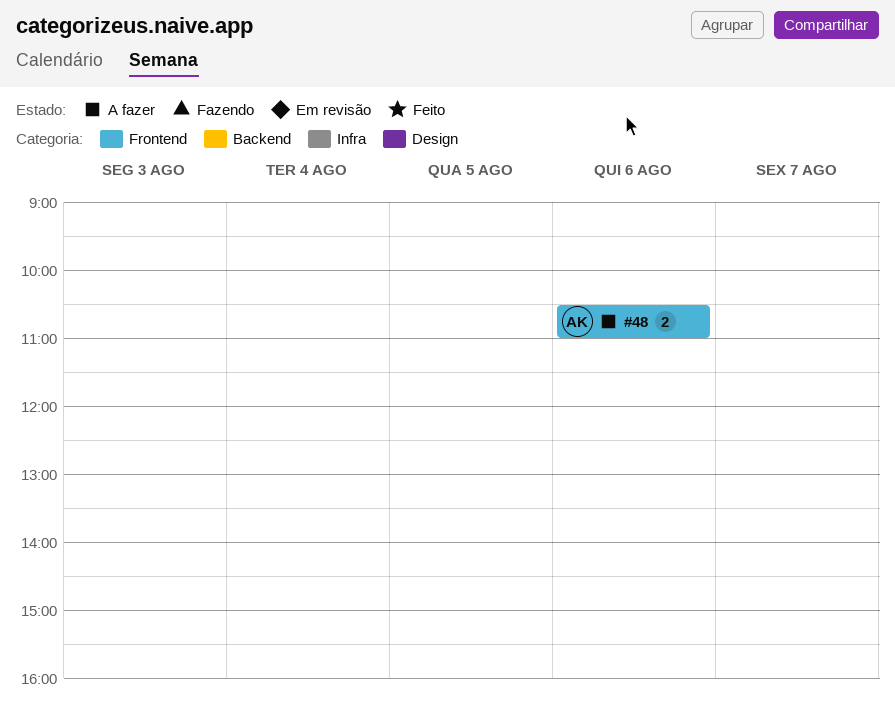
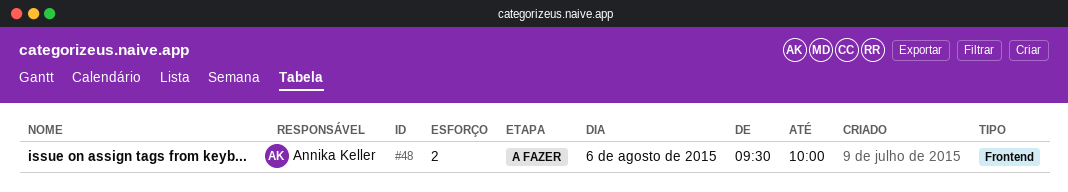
#48, begins: 10:30 -> 09:30
#48, ends: 11:00 -> 10:00

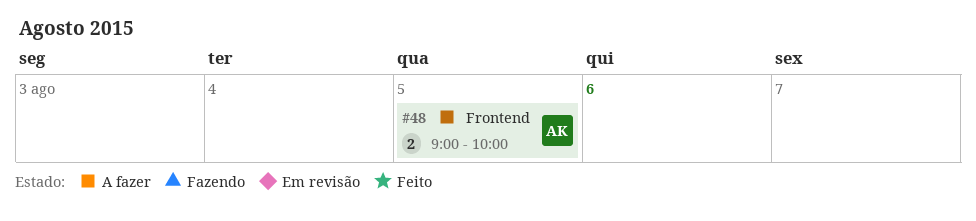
#48, day: Aug 6 -> Aug 5
#48, begins: 09:30 -> 09:00

